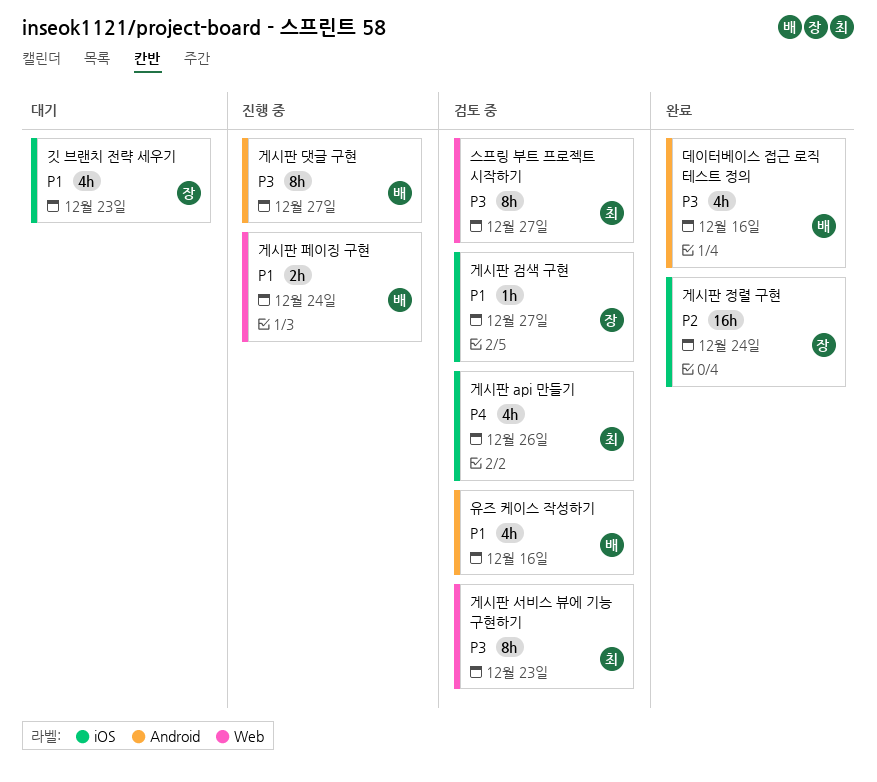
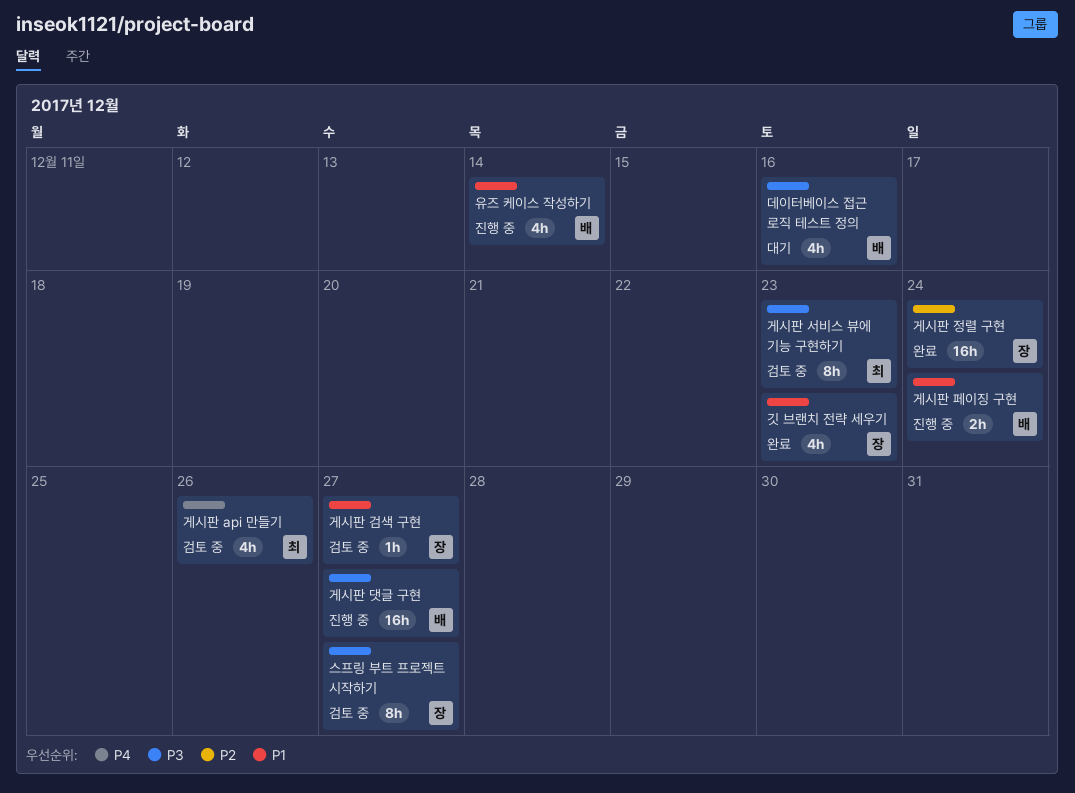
게시판 댓글 구현, estimate: 8h -> 16h
깃 브랜치 전략 세우기, status: 대기 -> 완료
데이터베이스 접근 로직 테스트 정의, status: 완료 -> 대기
스프링 부트 프로젝트 시작하기, owner: 최 -> 장
유즈 케이스 작성하기, status: 검토 중 -> 진행 중
유즈 케이스 작성하기, due: Dec 16 -> Dec 14

